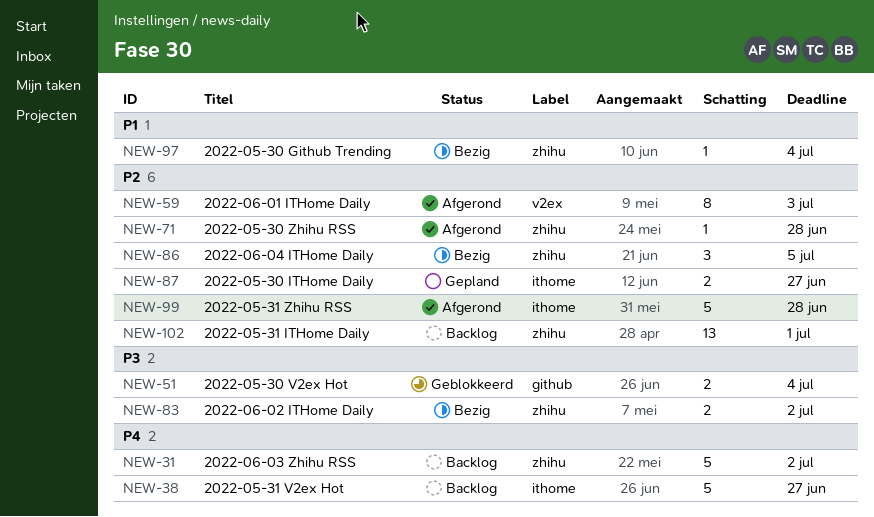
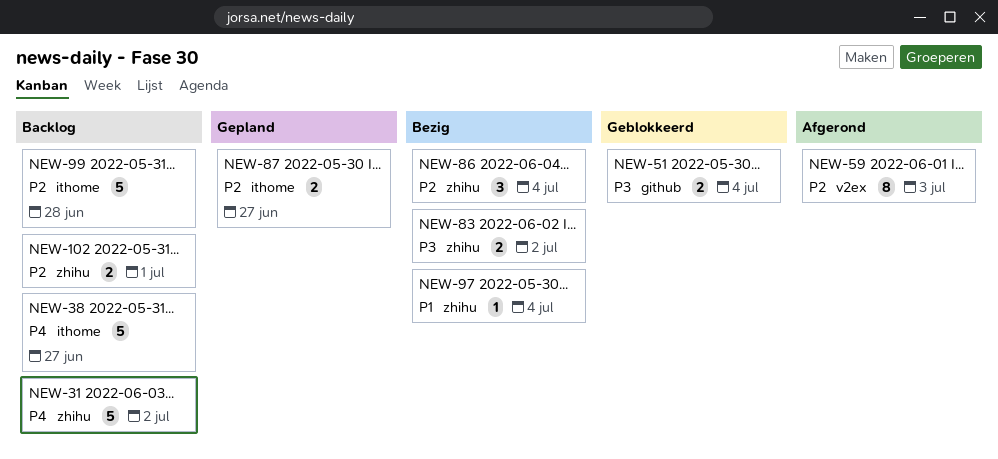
NEW-71: present -> none
NEW-86, due: Jul 5 -> Jul 4
NEW-99, status: Afgerond -> Backlog
NEW-102, estimate: 13 -> 2

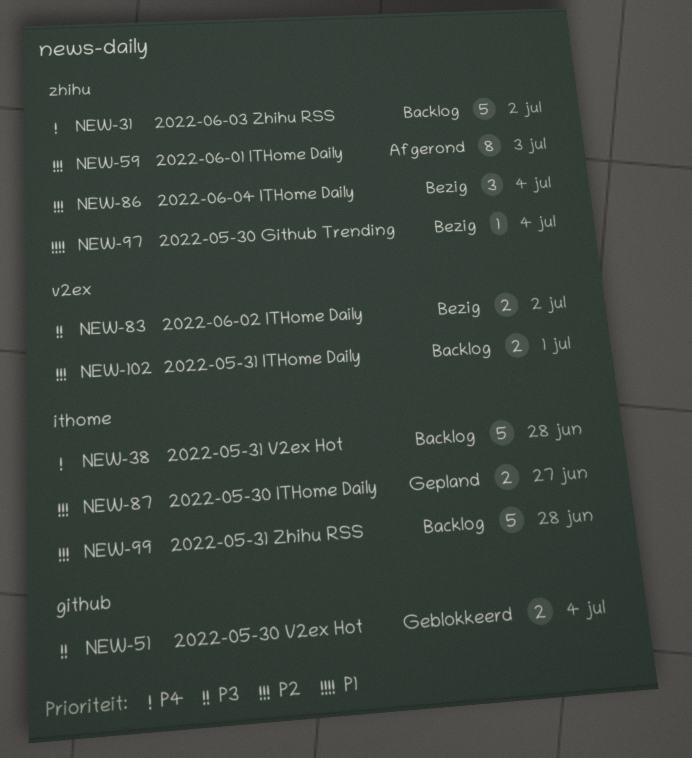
NEW-38, due: Jun 27 -> Jun 28
NEW-59, label: v2ex -> zhihu
NEW-83, label: zhihu -> v2ex
NEW-102, label: zhihu -> v2ex

